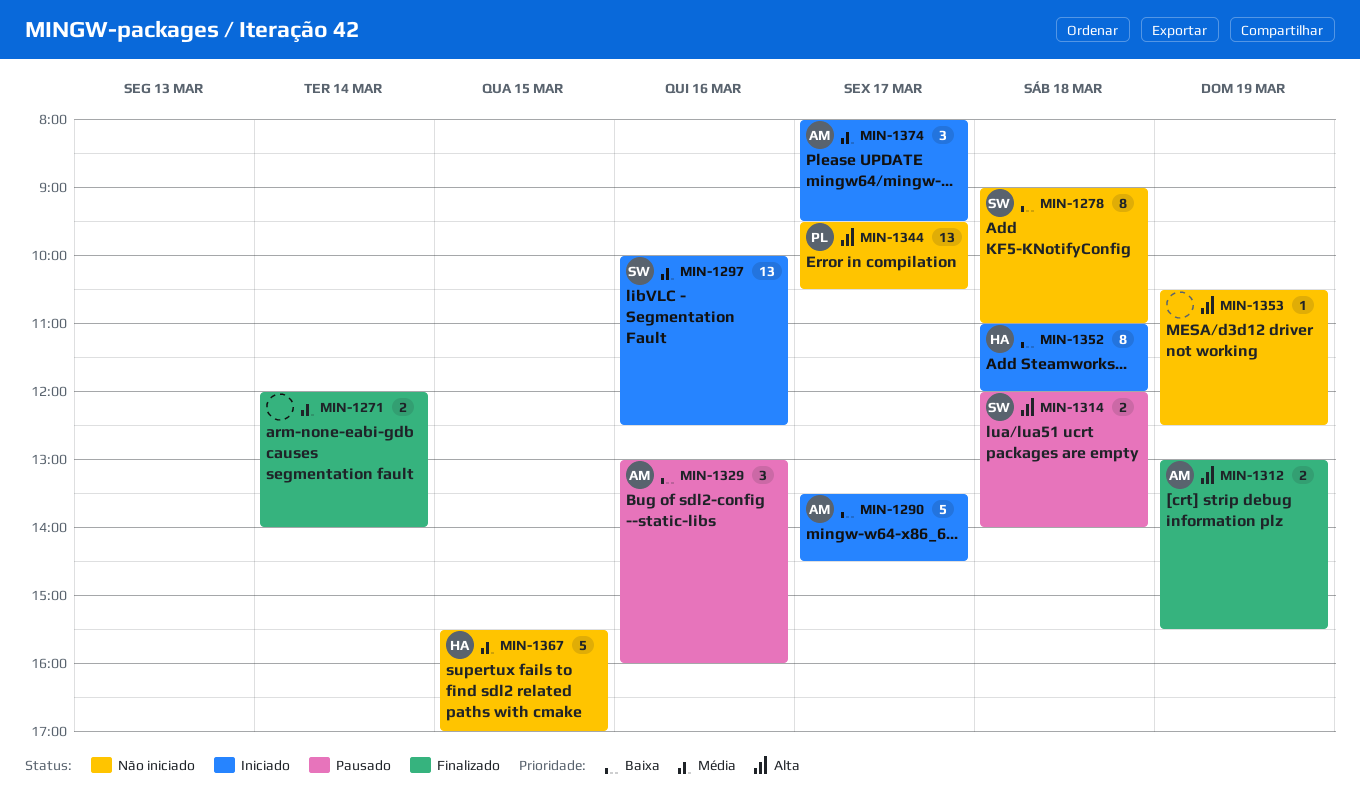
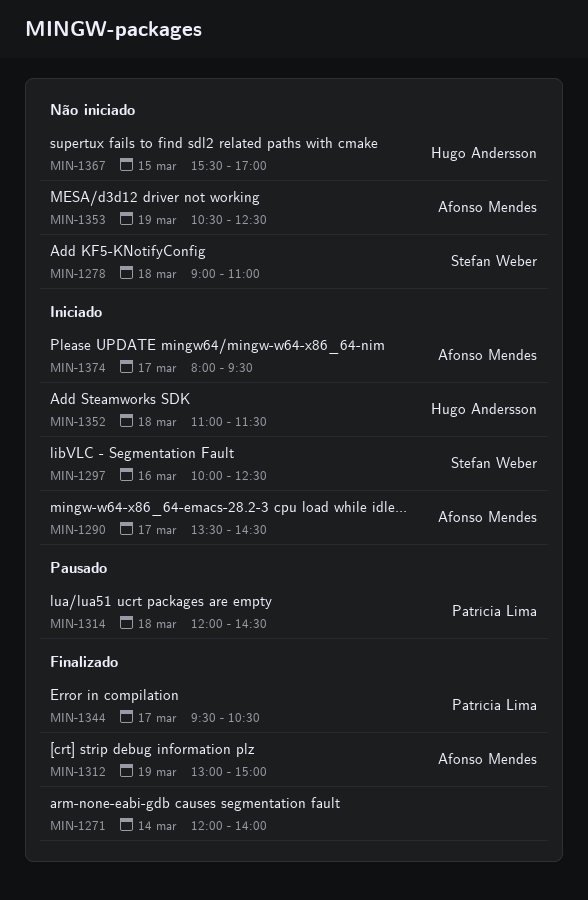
MIN-1312, ends: 15:30 -> 15:00
MIN-1314, owner: Stefan Weber -> Patrícia Lima
MIN-1314, ends: 14:00 -> 14:30
MIN-1329: present -> none
MIN-1344, status: Não iniciado -> Finalizado
MIN-1352, ends: 12:00 -> 11:30
MIN-1353, owner: none -> Afonso Mendes

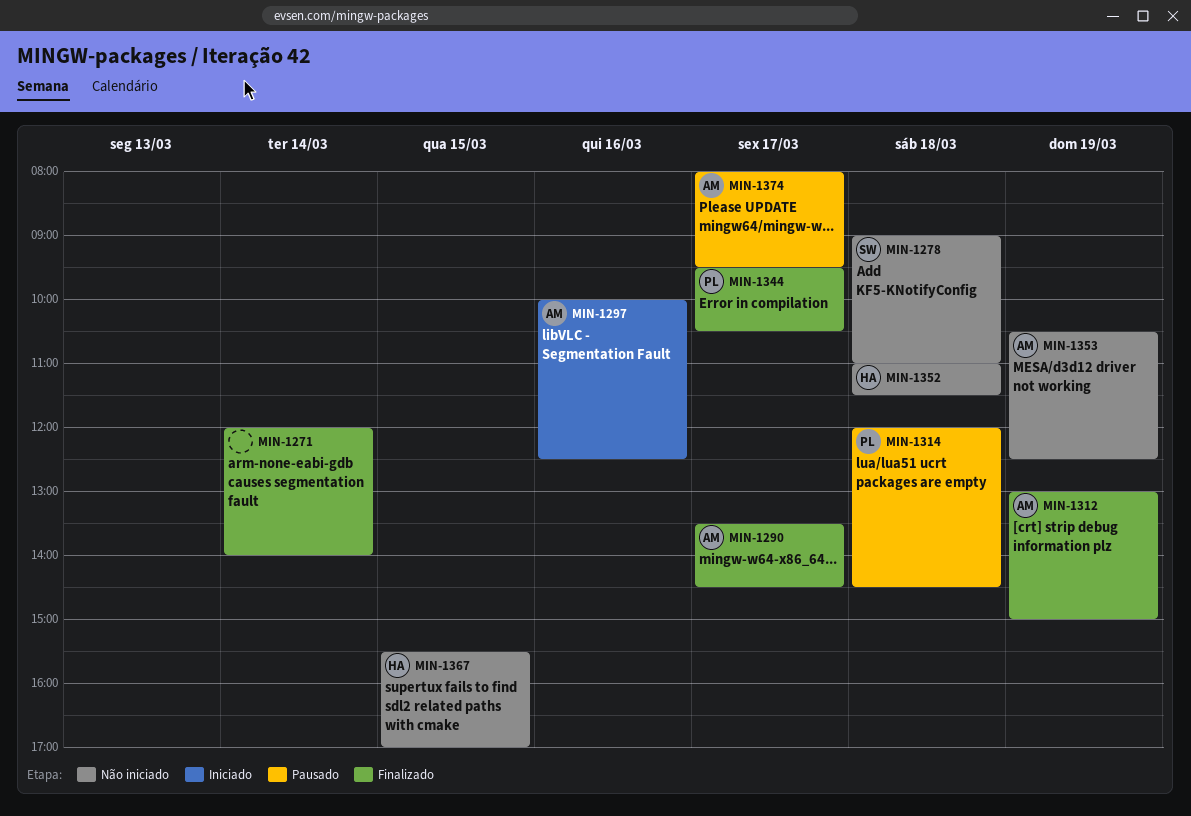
MIN-1290, status: Iniciado -> Finalizado
MIN-1297, owner: Stefan Weber -> Afonso Mendes
MIN-1352, status: Iniciado -> Não iniciado
MIN-1374, status: Iniciado -> Pausado

